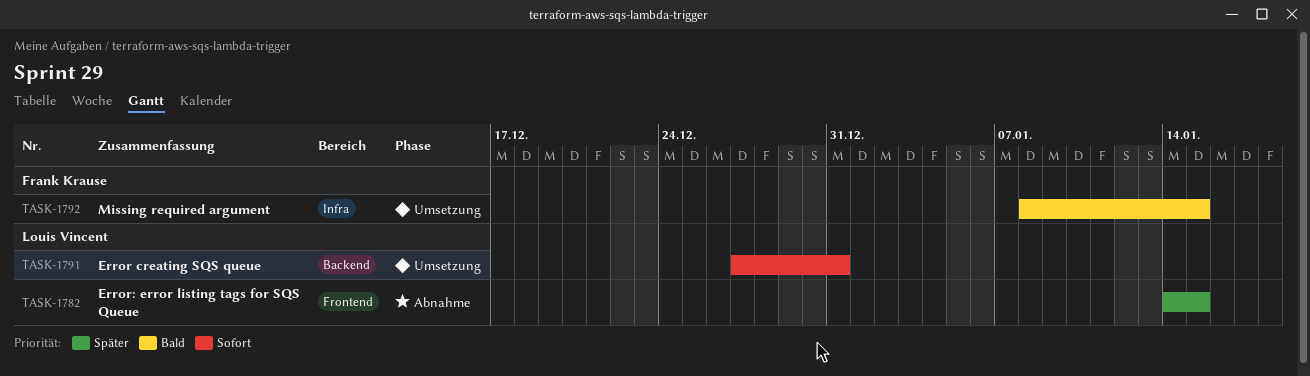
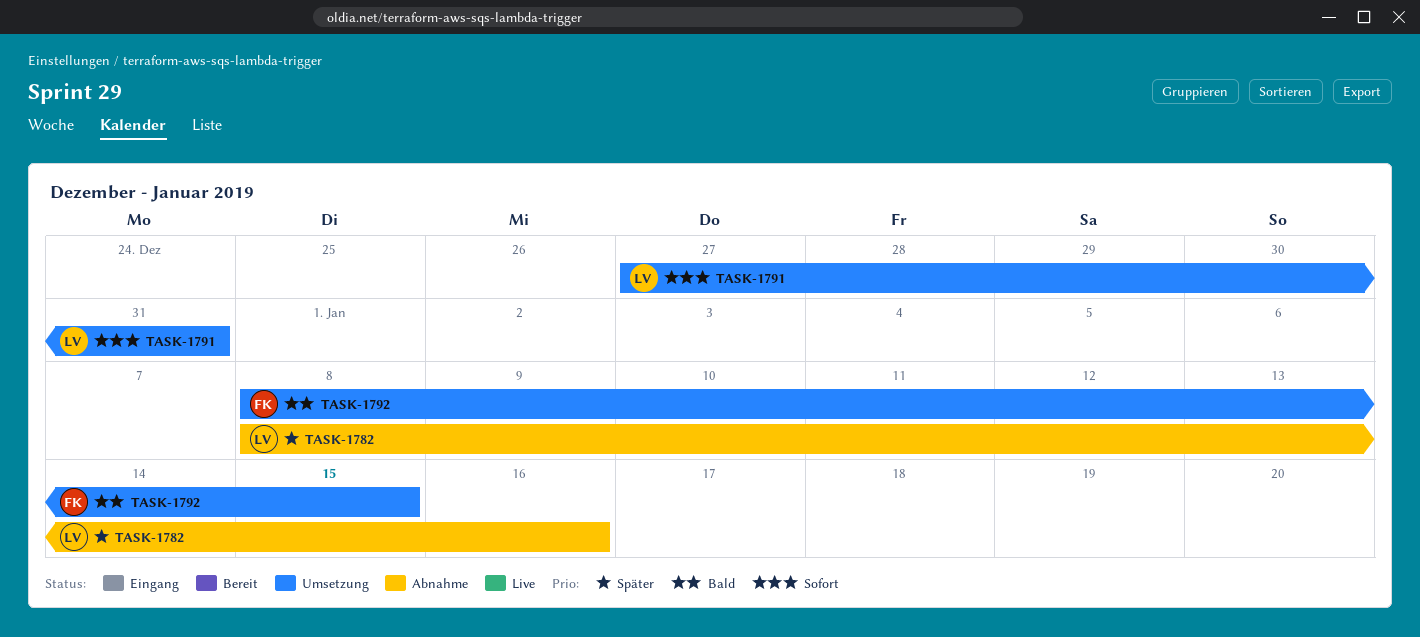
TASK-1782, start: Jan 14 -> Jan 8
TASK-1782, due: Jan 15 -> Jan 16

